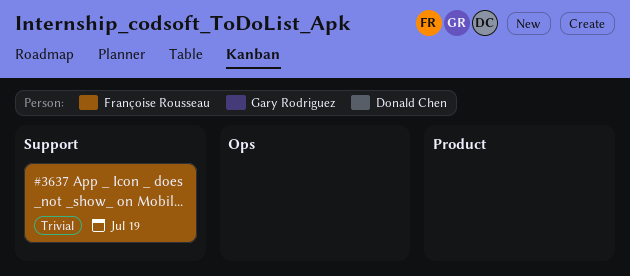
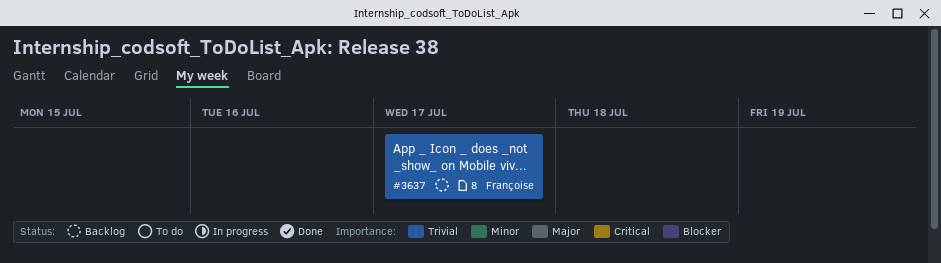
#3637, due: Jul 19 -> Jul 17

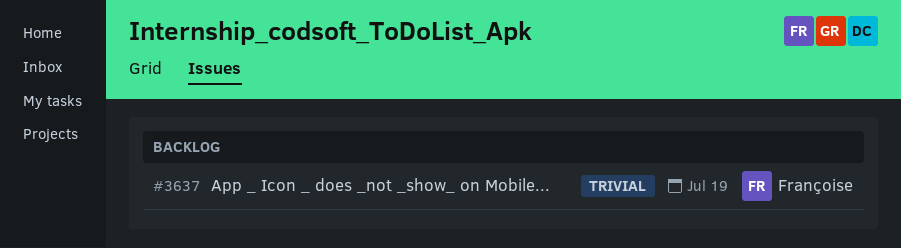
#3637, due: Jul 17 -> Jul 19

